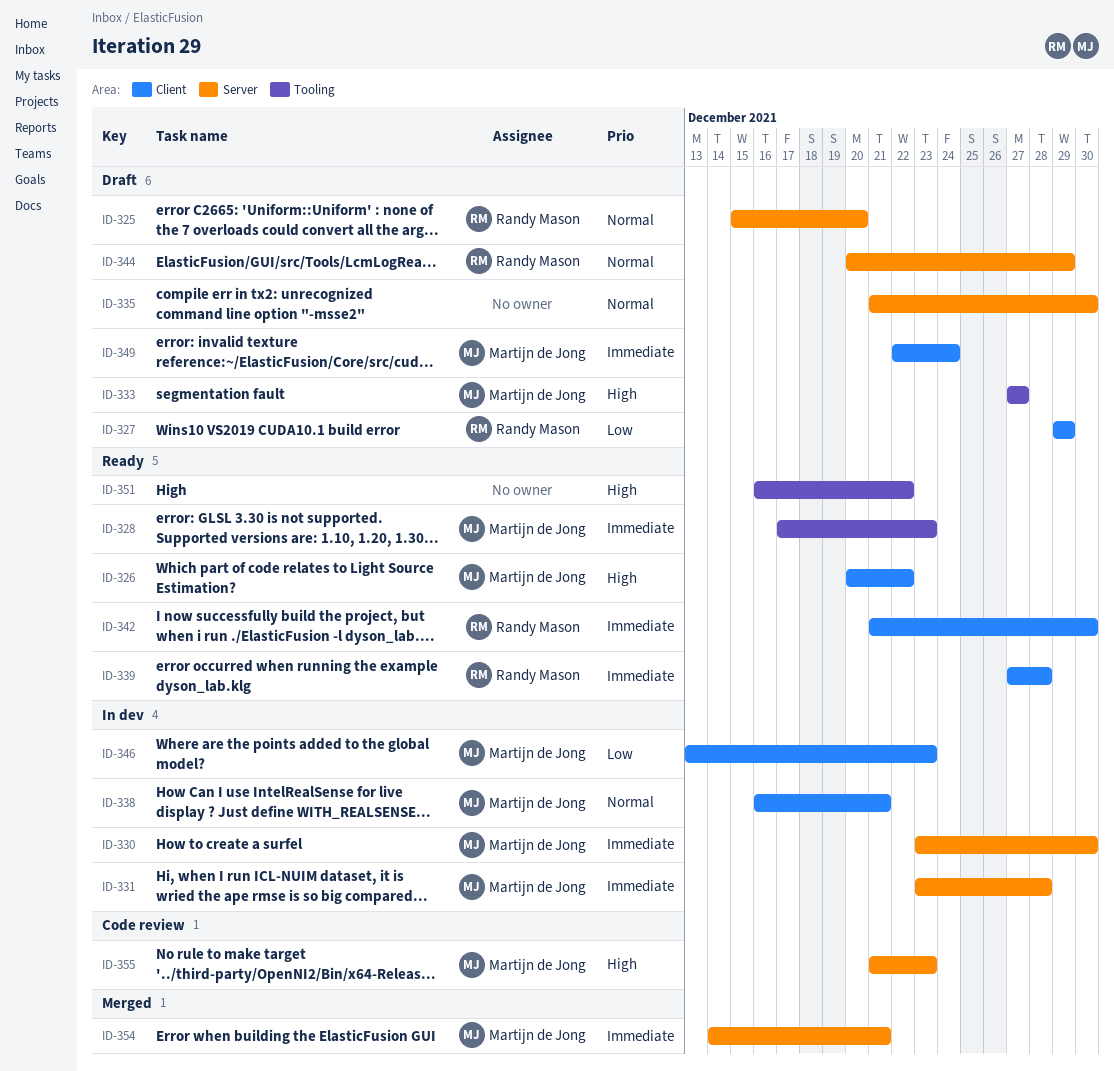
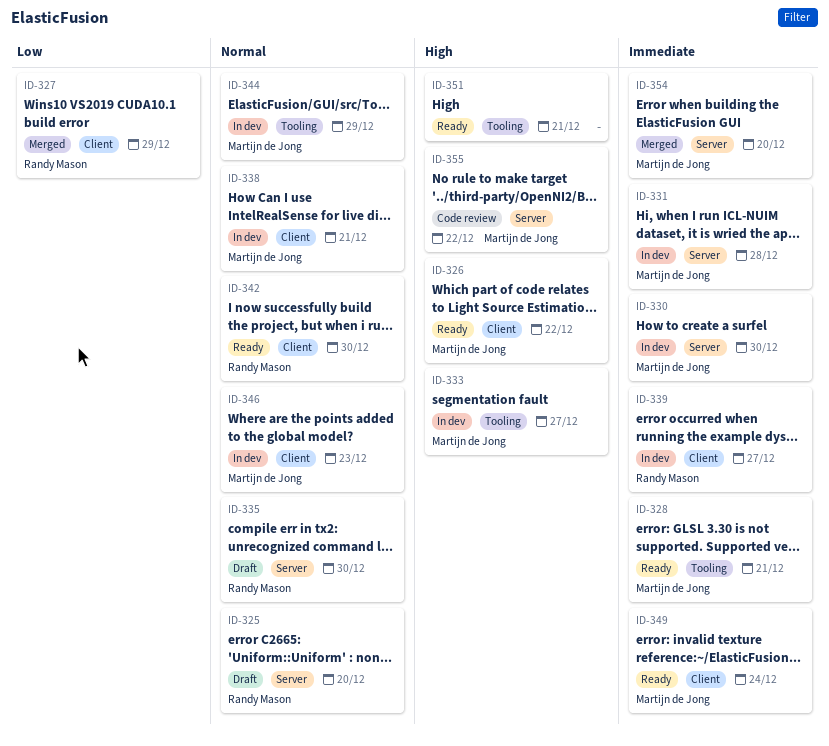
ID-327, status: Draft -> Merged
ID-328, due: Dec 23 -> Dec 21
ID-333, status: Draft -> In dev
ID-335, owner: none -> Randy Mason
ID-339, status: Ready -> In dev
ID-339, due: Dec 28 -> Dec 27
ID-342, priority: Immediate -> Normal
ID-344, status: Draft -> In dev
ID-344, owner: Randy Mason -> Martijn de Jong
ID-344, label: Server -> Tooling
ID-346, priority: Low -> Normal
ID-349, status: Draft -> Ready
ID-351, due: Dec 22 -> Dec 21
ID-354, due: Dec 21 -> Dec 20
ID-355, due: Dec 23 -> Dec 22

